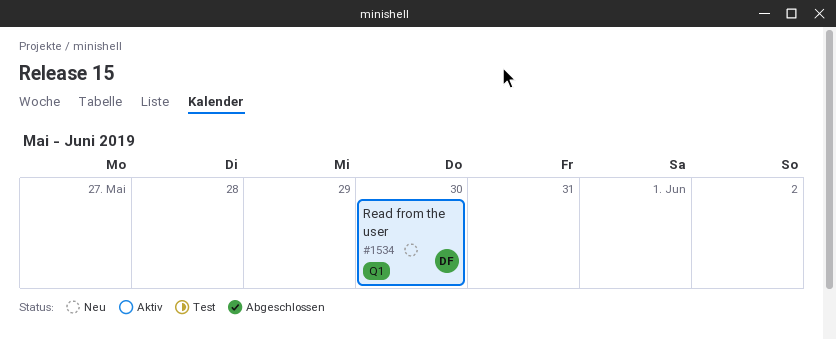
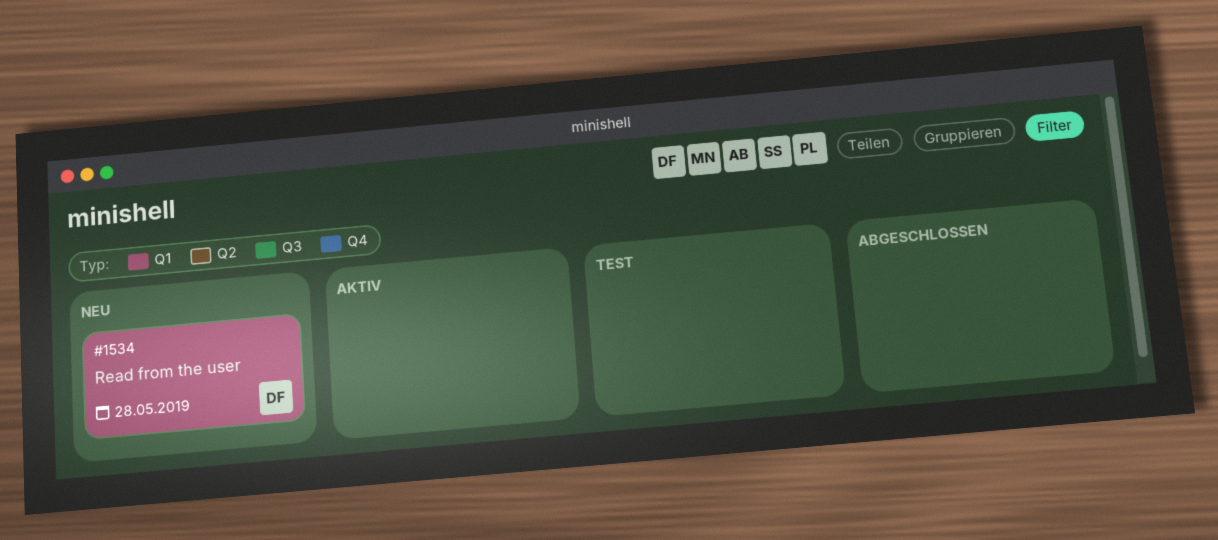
#1534, due: May 30 -> May 28

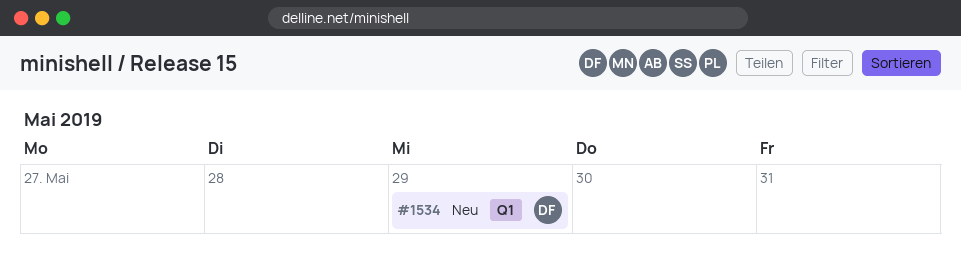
#1534, due: May 28 -> May 29

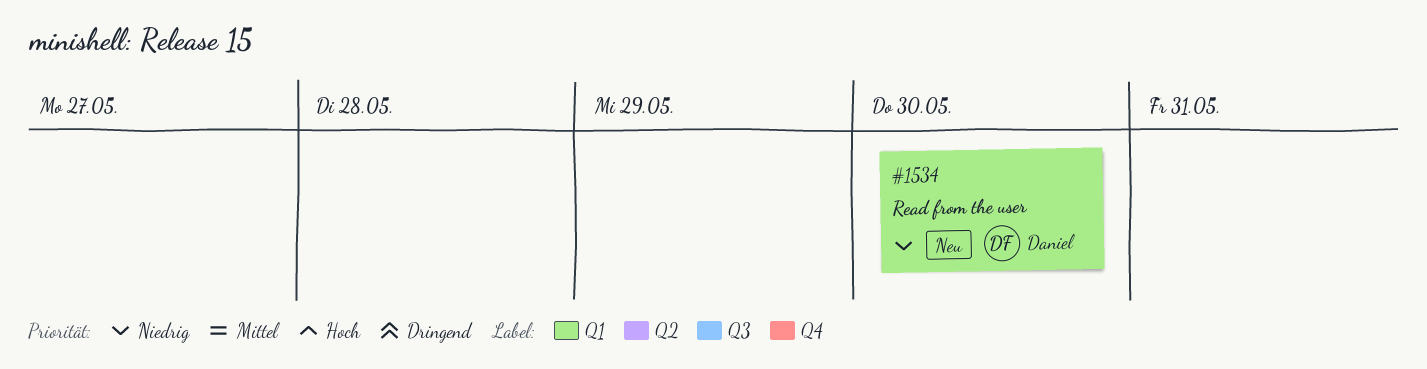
#1534, due: May 29 -> May 30

